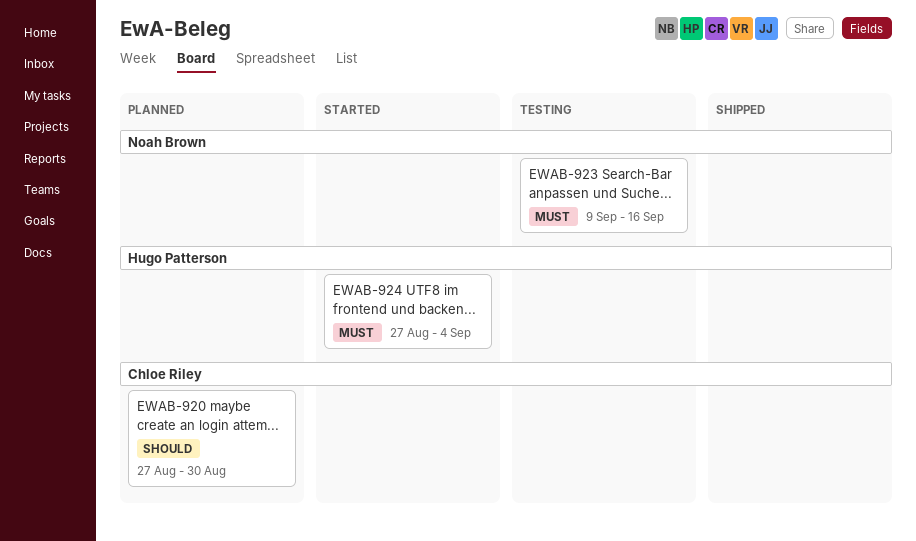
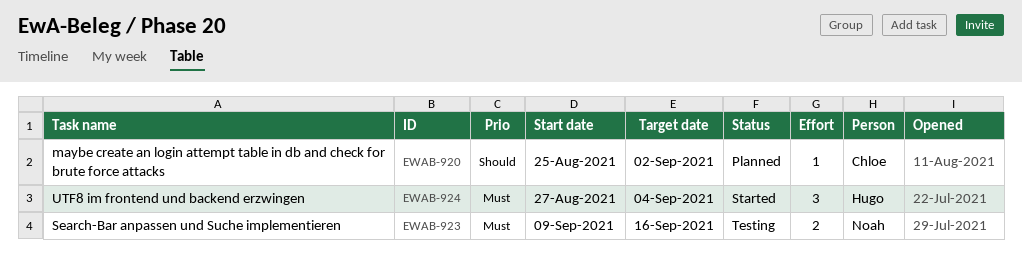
EWAB-920, start: Aug 27 -> Aug 25
EWAB-920, due: Aug 30 -> Sep 2

